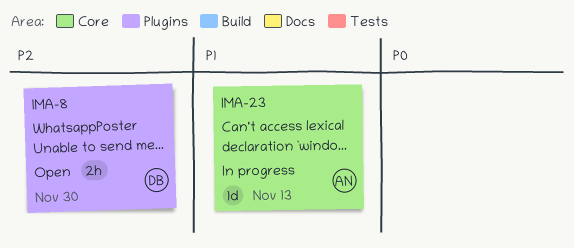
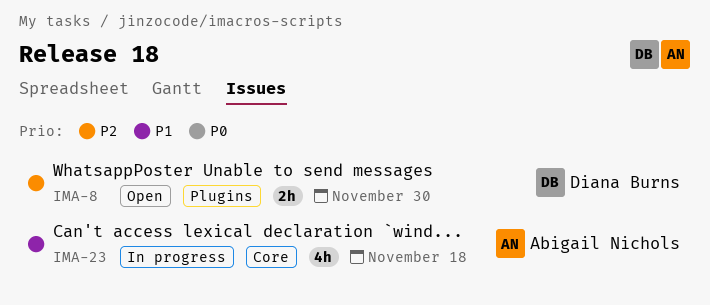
IMA-23, estimate: 1d -> 4h
IMA-23, due: Nov 13 -> Nov 18

